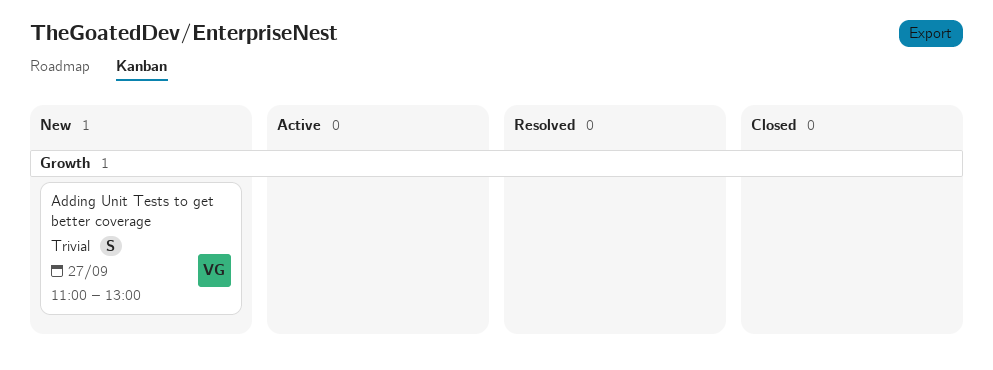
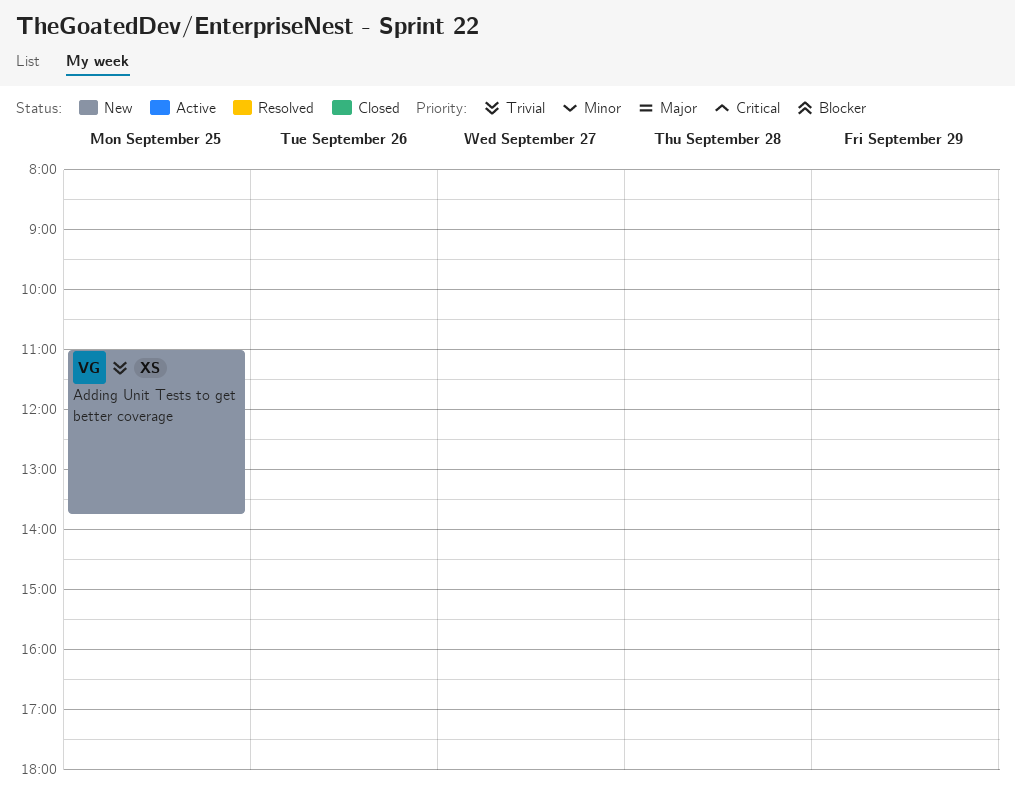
Adding Unit Tests to get better coverage, estimate: S -> XS
Adding Unit Tests to get better coverage, day: Sep 27 -> Sep 25
Adding Unit Tests to get better coverage, ends: 13:00 -> 13:45

